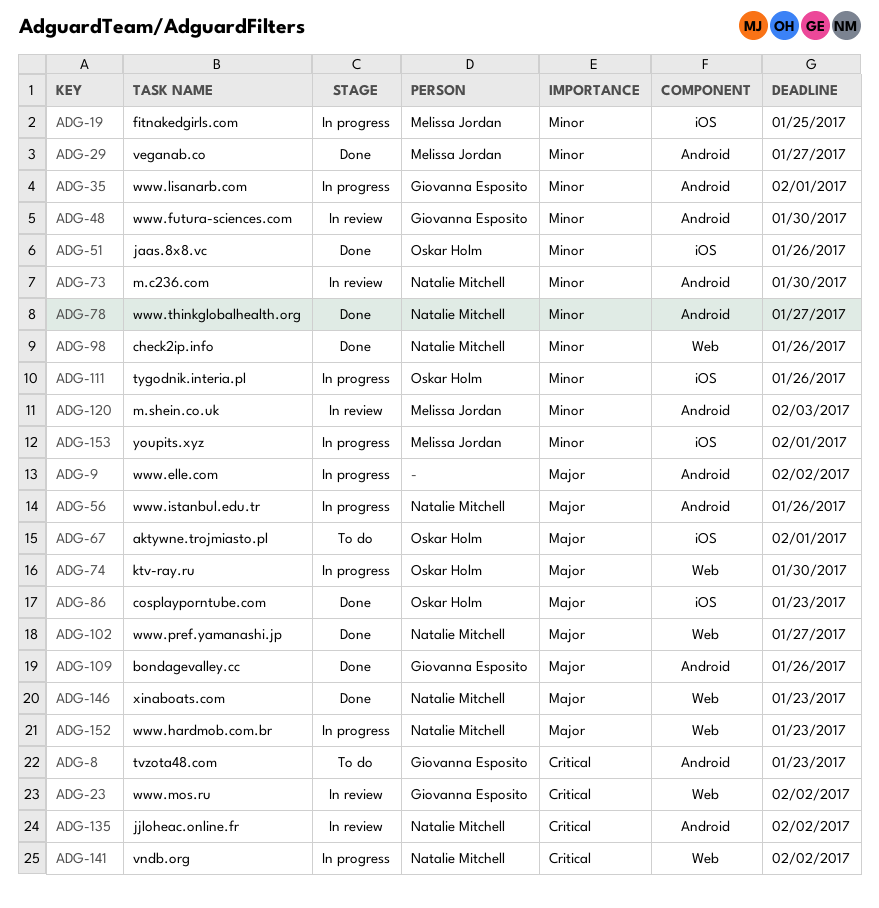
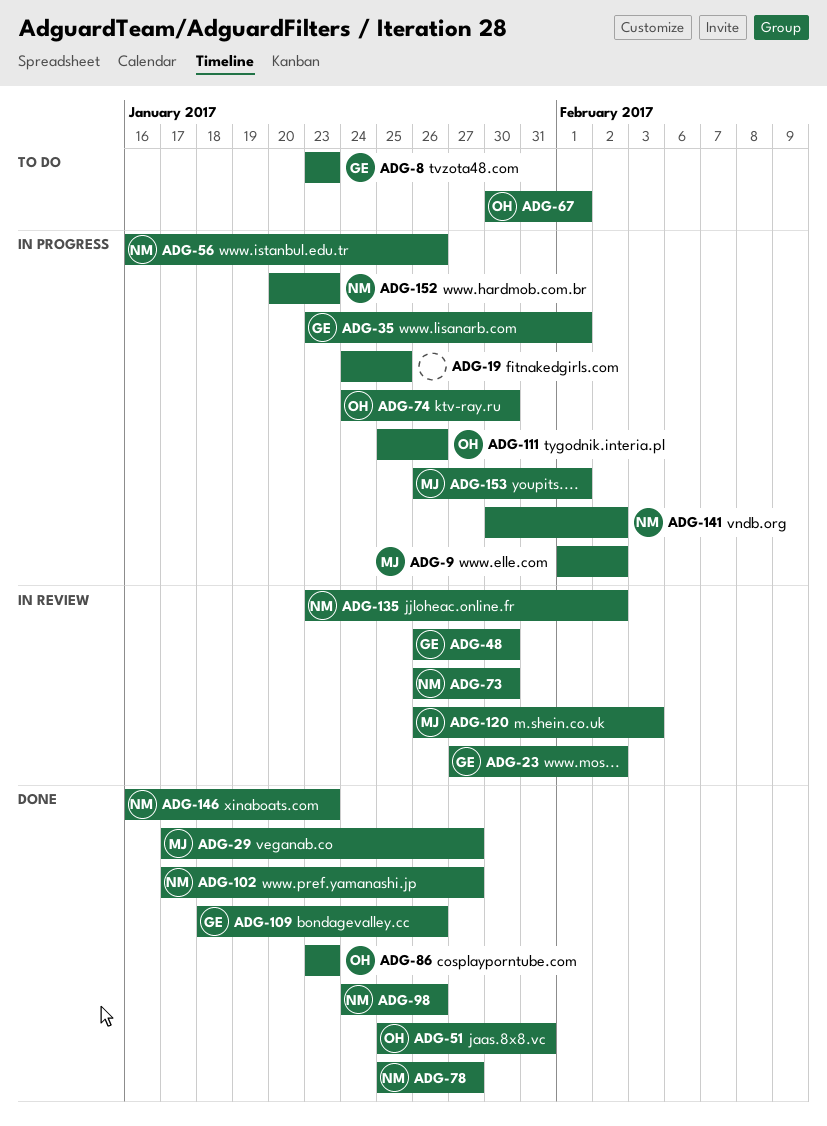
ADG-9, owner: none -> Melissa Jordan
ADG-19, owner: Melissa Jordan -> none
ADG-51, due: Jan 26 -> Jan 31

